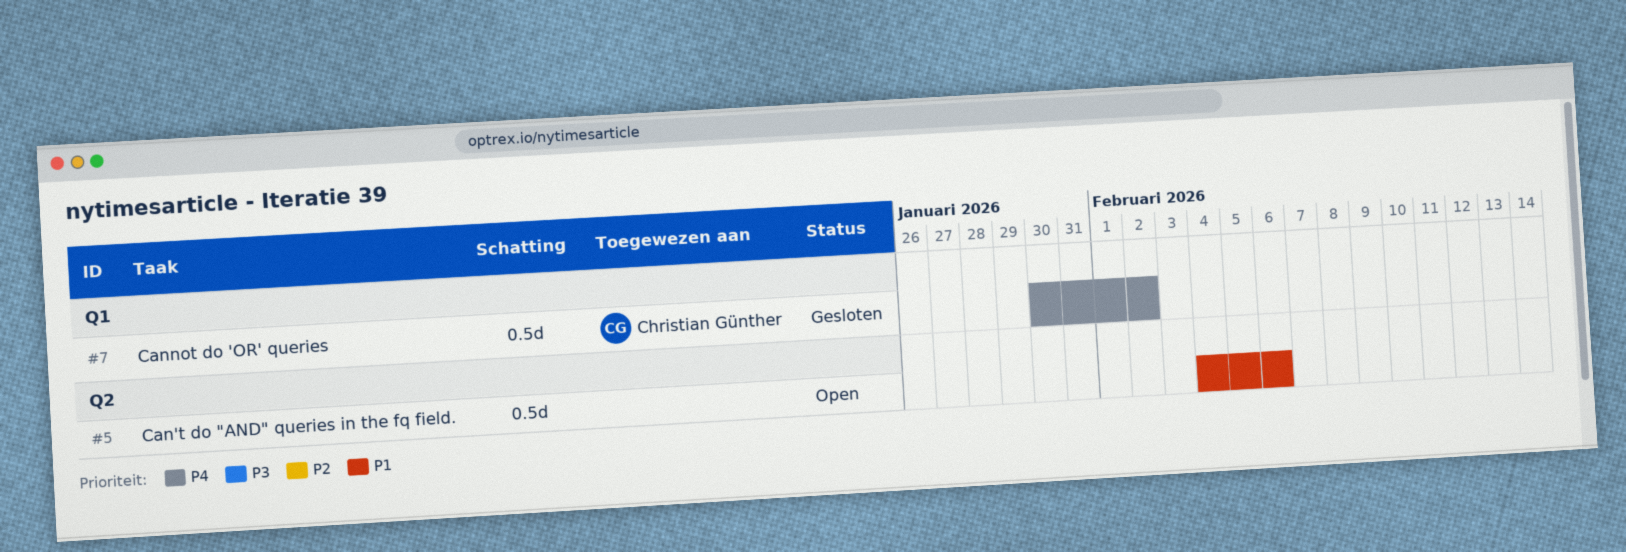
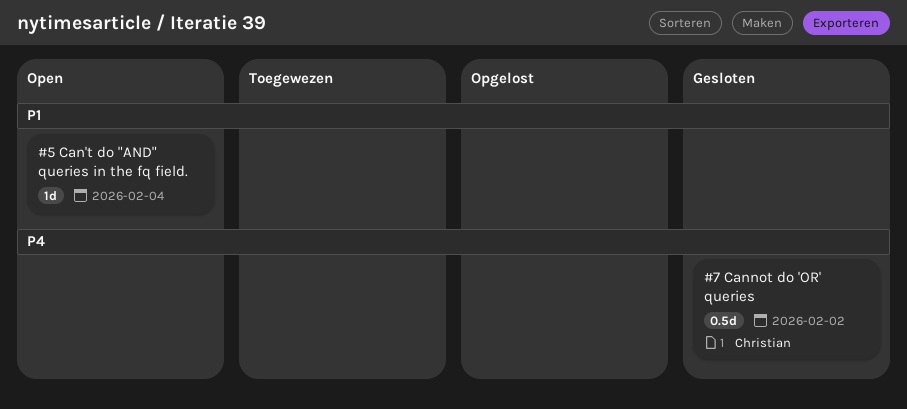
#5, estimate: 0.5d -> 1d
#5, due: Feb 6 -> Feb 4

